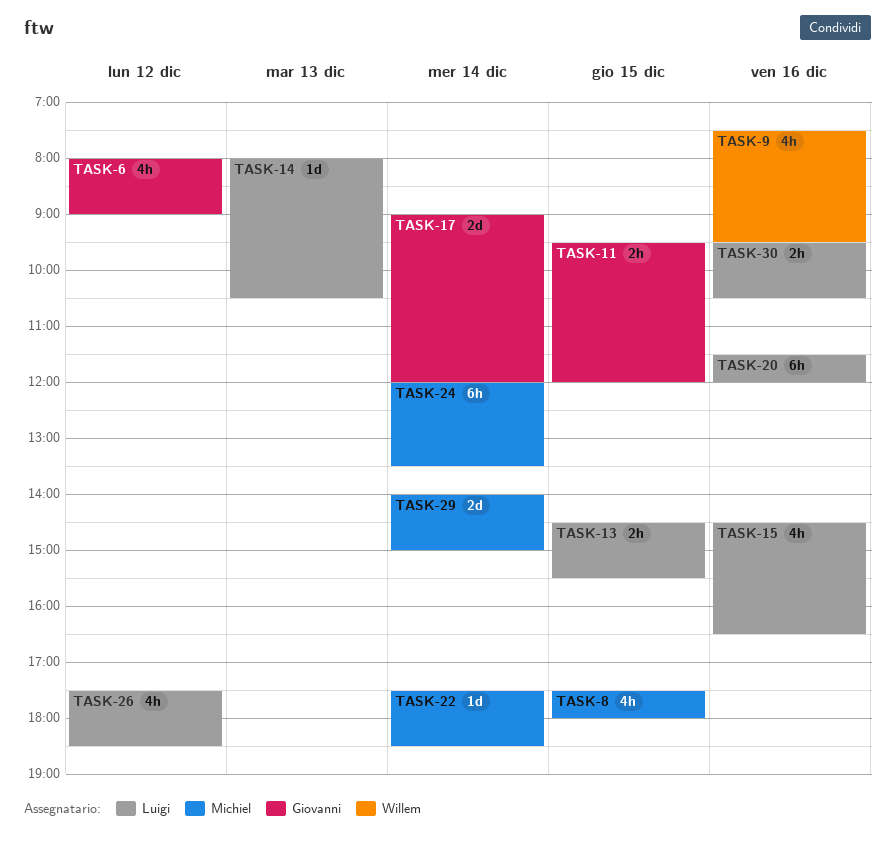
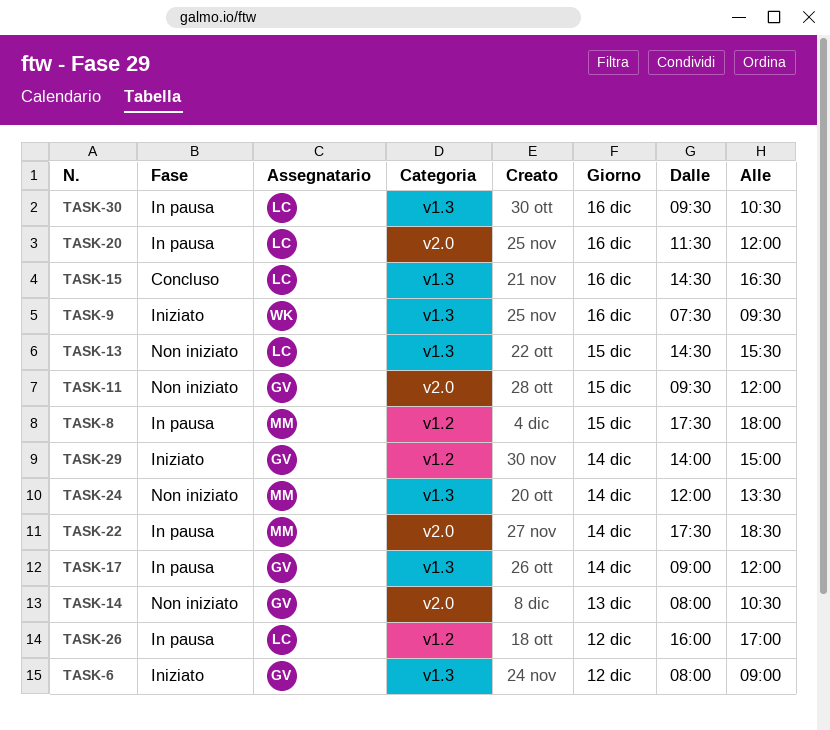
TASK-14, owner: Luigi -> Giovanni
TASK-26, begins: 17:30 -> 16:00
TASK-26, ends: 18:30 -> 17:00
TASK-29, owner: Michiel -> Giovanni

